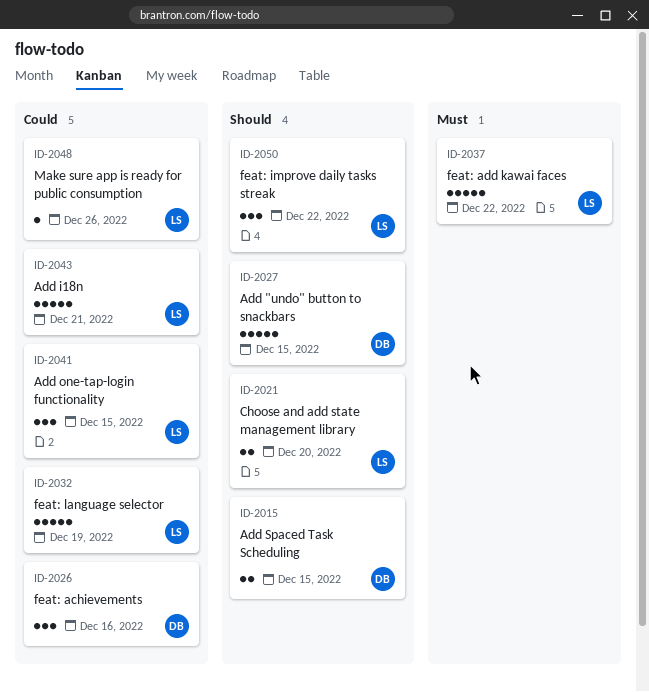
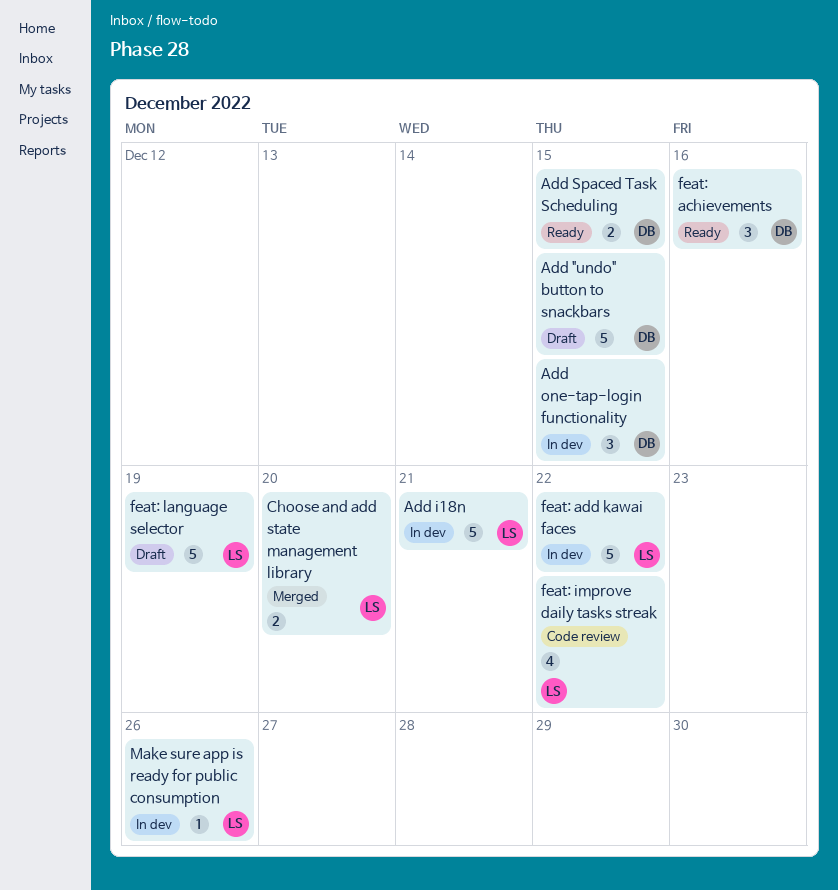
Add one-tap-login functionality, owner: LS -> DB
feat: improve daily tasks streak, estimate: 3 -> 4

